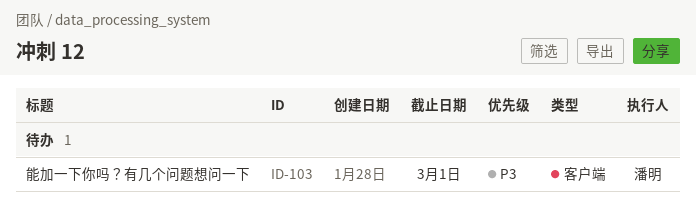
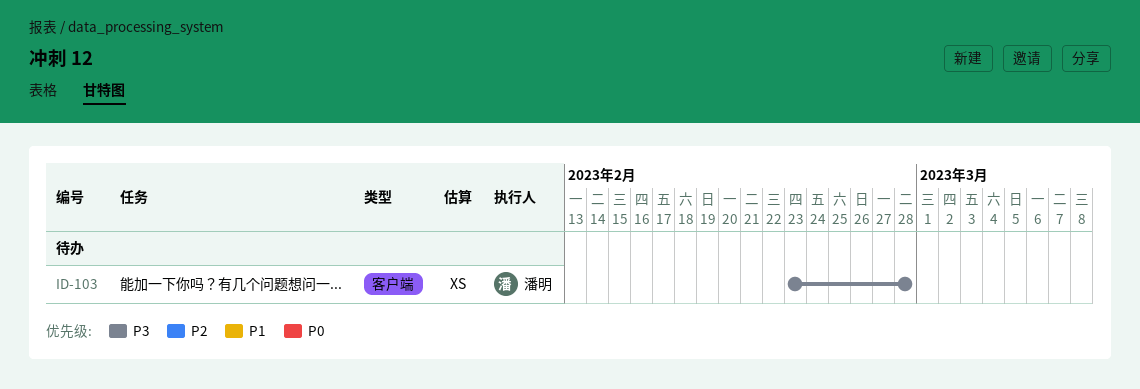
ID-103, due: Mar 1 -> Feb 28

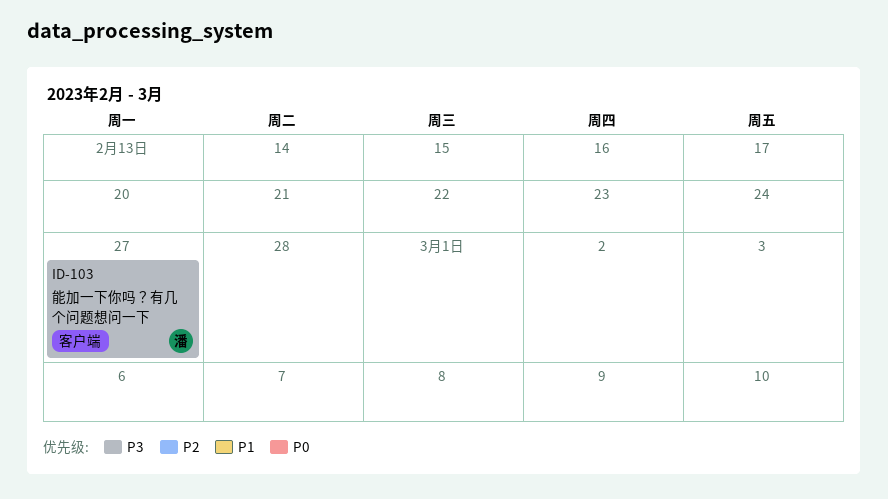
ID-103, due: Feb 28 -> Feb 27

